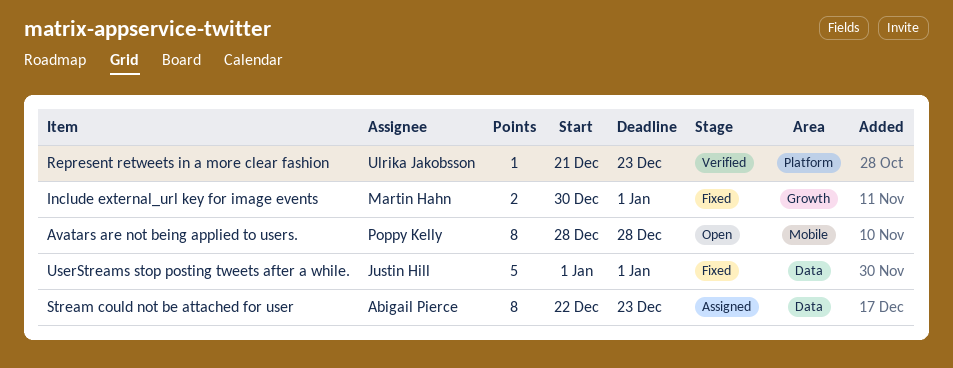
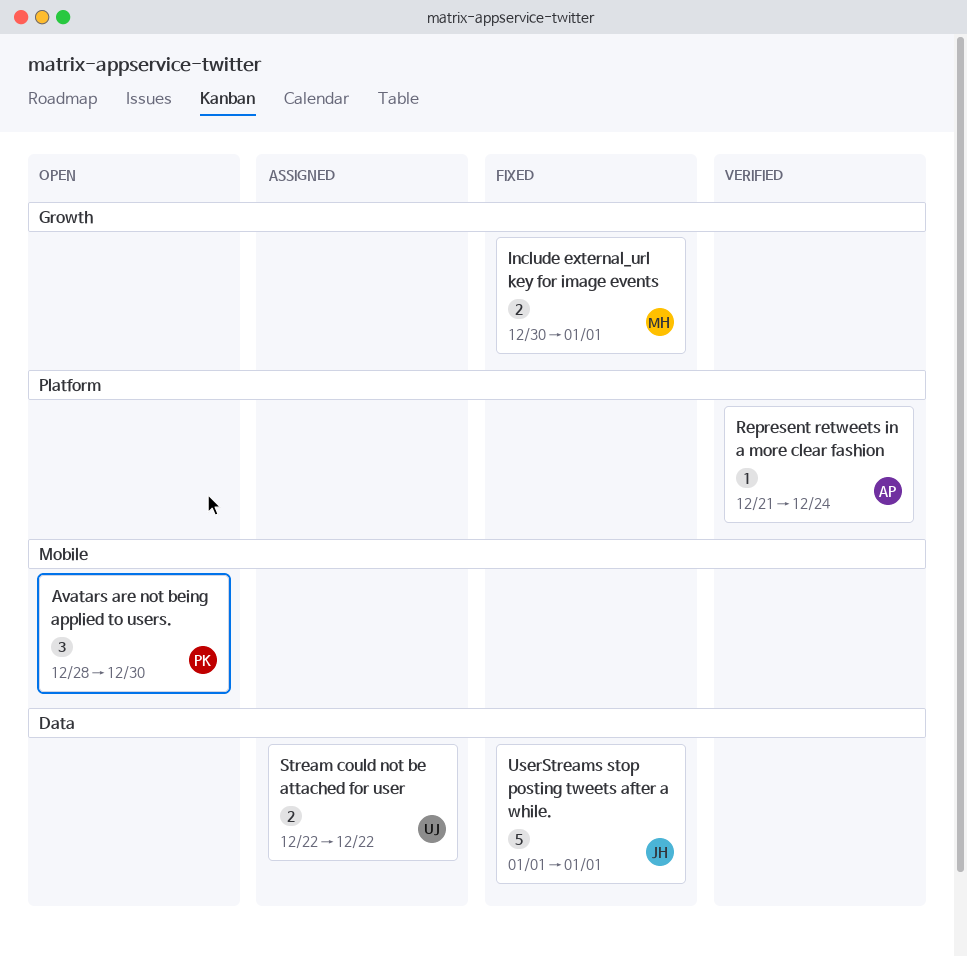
Avatars are not being applied to users., estimate: 8 -> 3
Avatars are not being applied to users., due: Dec 28 -> Dec 30
Represent retweets in a more clear fashion, owner: Ulrika Jakobsson -> Abigail Pierce
Represent retweets in a more clear fashion, due: Dec 23 -> Dec 24
Stream could not be attached for user, owner: Abigail Pierce -> Ulrika Jakobsson
Stream could not be attached for user, estimate: 8 -> 2
Stream could not be attached for user, due: Dec 23 -> Dec 22

